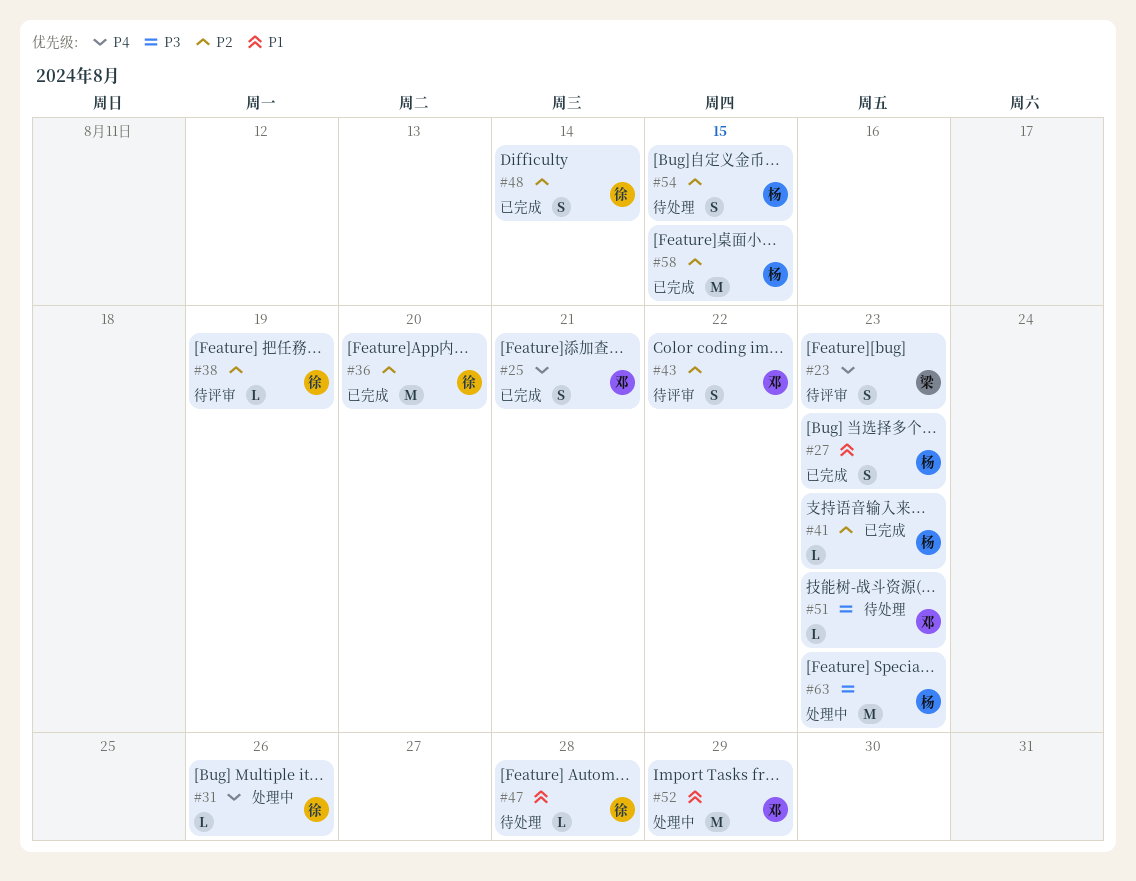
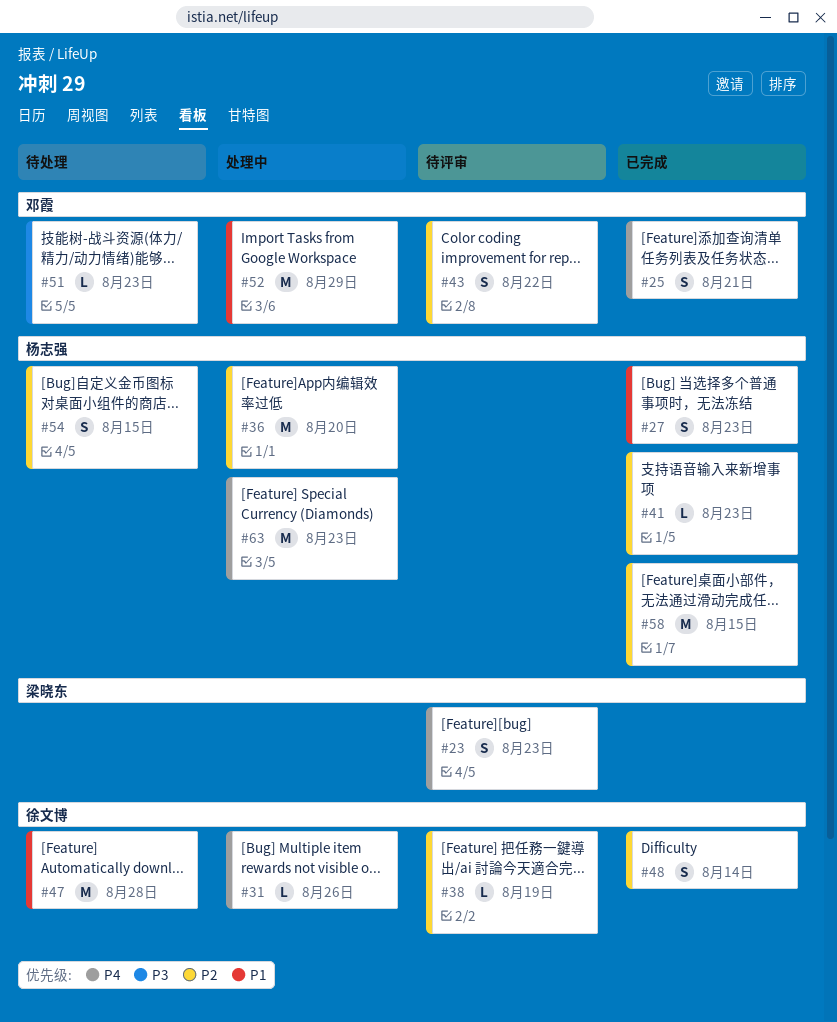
#36, status: 已完成 -> 处理中
#36, owner: 徐文博 -> 杨志强
#47, estimate: L -> M
#63, priority: P3 -> P4

